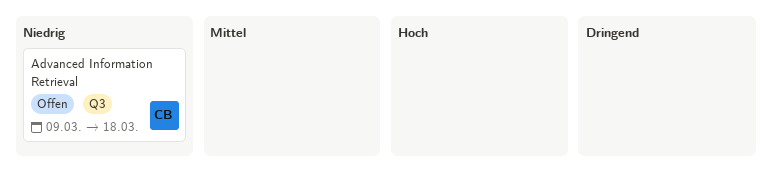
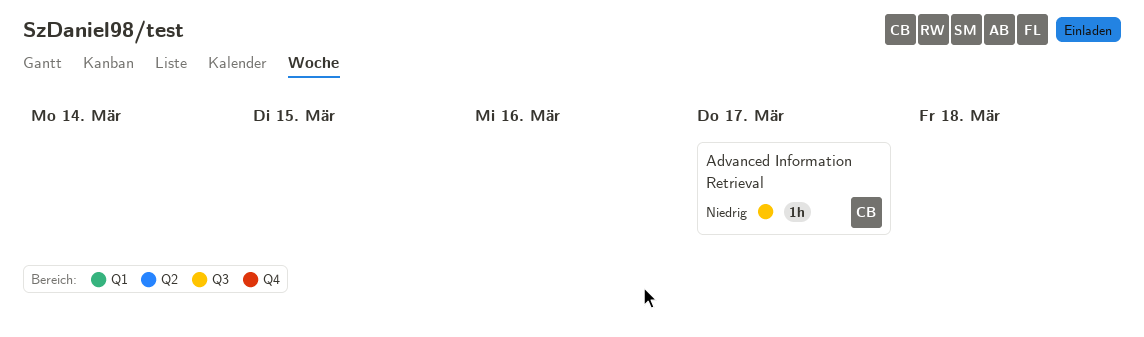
Advanced Information Retrieval, due: Mar 18 -> Mar 17

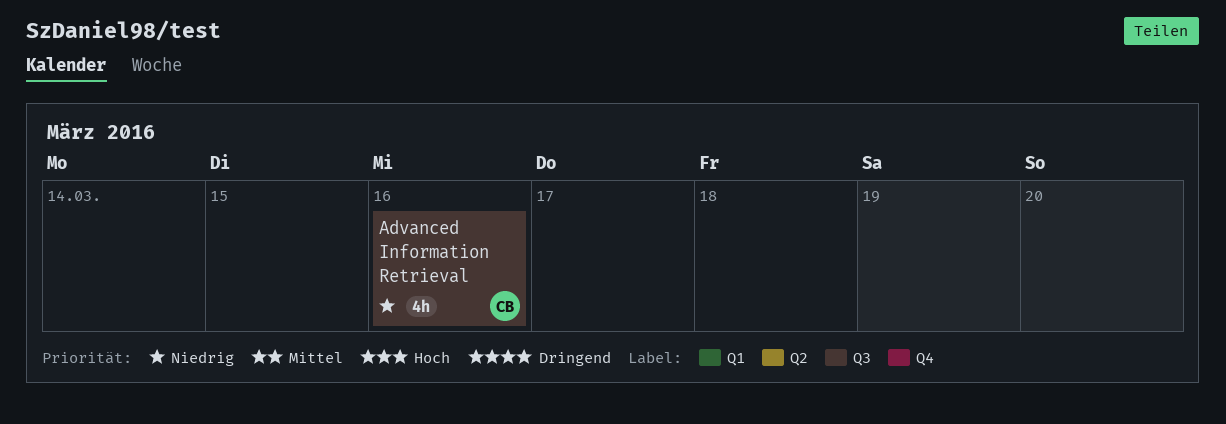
Advanced Information Retrieval, estimate: 1h -> 4h
Advanced Information Retrieval, due: Mar 17 -> Mar 16

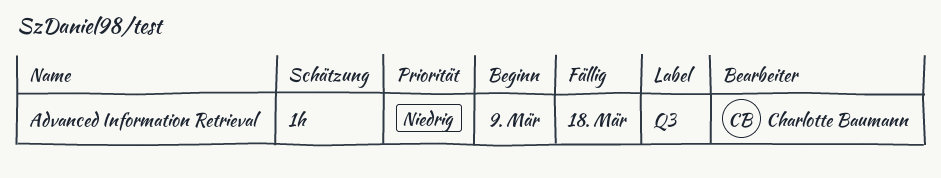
Advanced Information Retrieval, estimate: 4h -> 1h
Advanced Information Retrieval, due: Mar 16 -> Mar 18

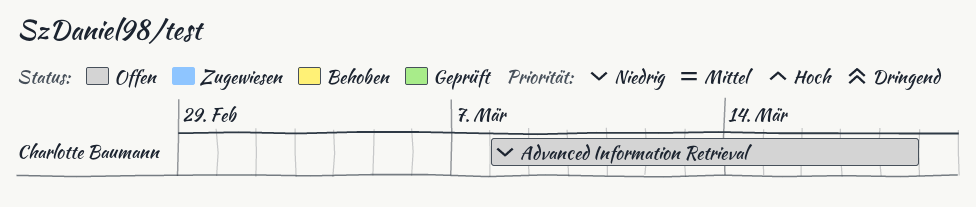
Advanced Information Retrieval, start: Mar 9 -> Mar 8

